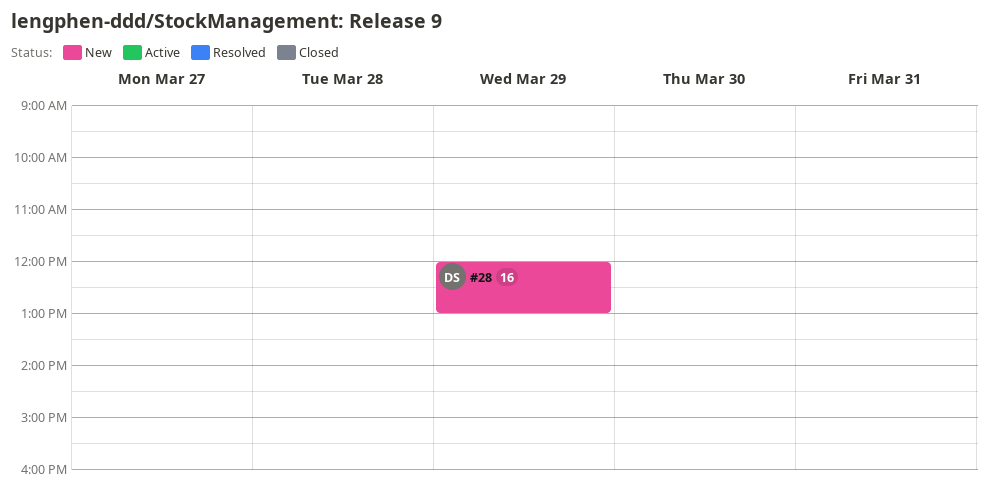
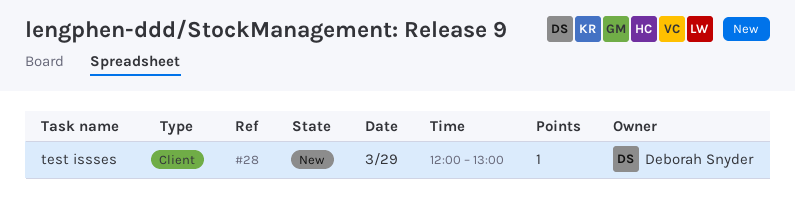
#28, estimate: 16 -> 1

